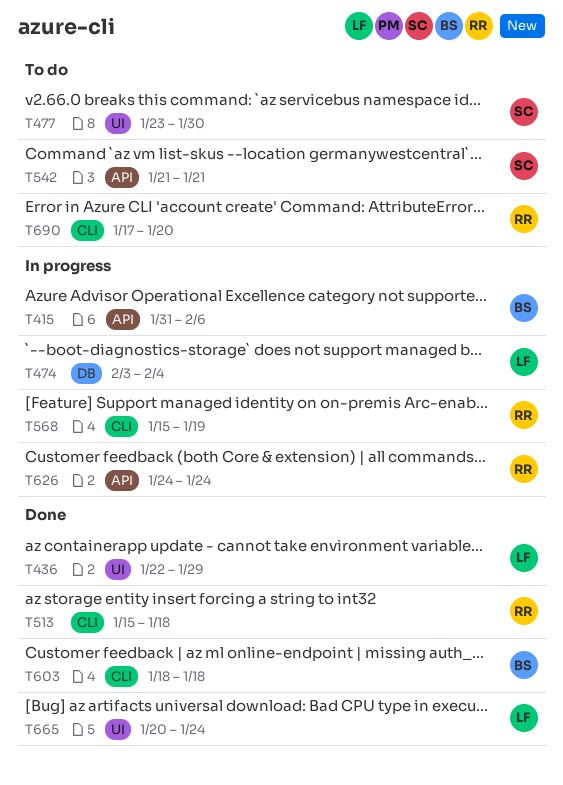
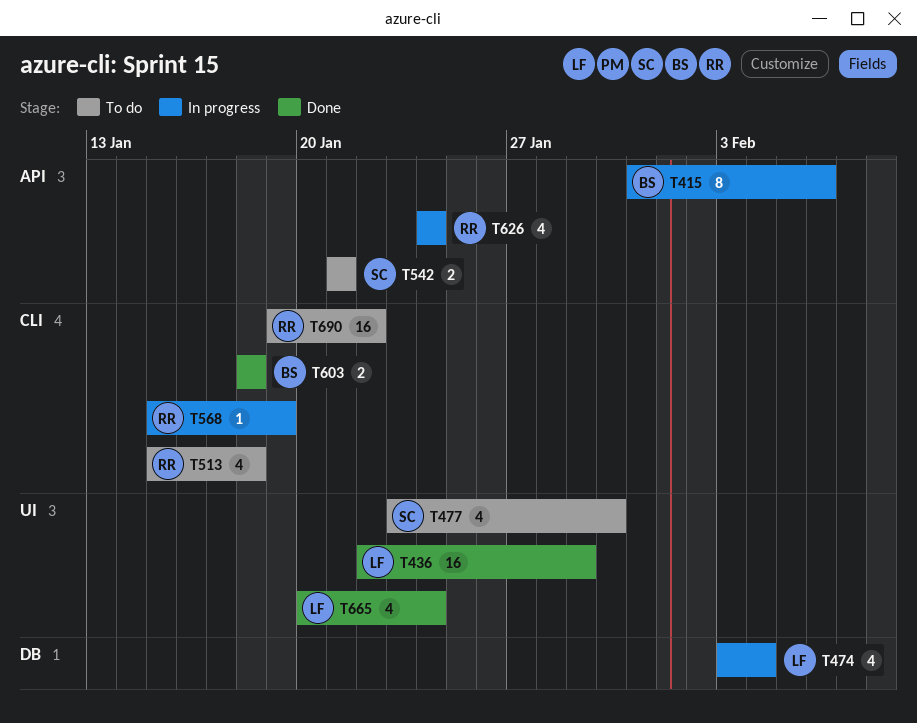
T513, status: Done -> To do
T690, start: Jan 17 -> Jan 19
T690, due: Jan 20 -> Jan 22

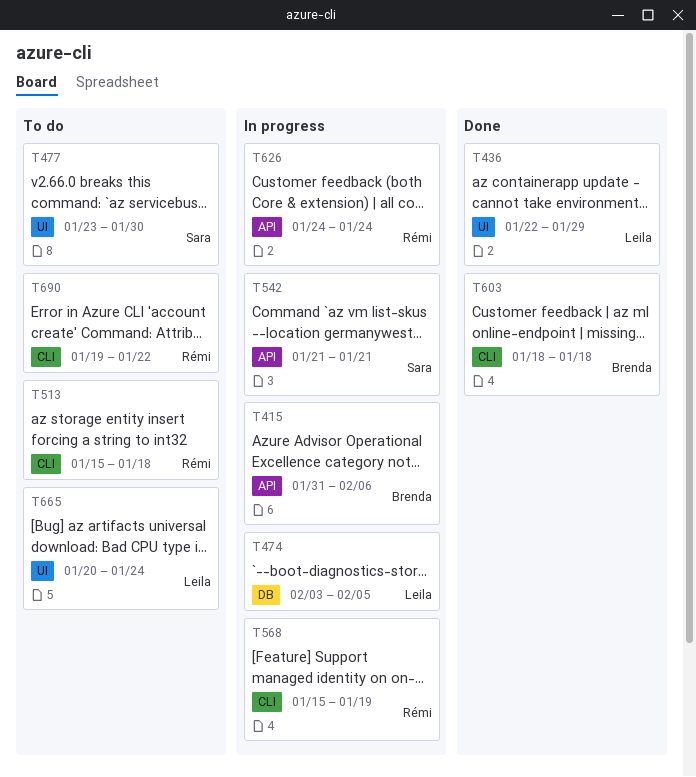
T474, due: Feb 4 -> Feb 5
T542, status: To do -> In progress
T665, status: Done -> To do

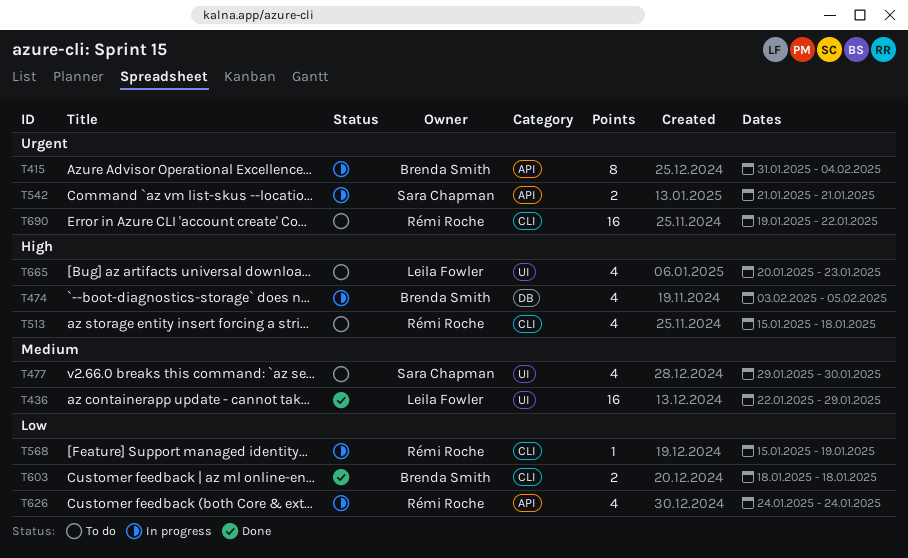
T415, due: Feb 6 -> Feb 4
T474, owner: Leila Fowler -> Brenda Smith
T477, start: Jan 23 -> Jan 29
T665, due: Jan 24 -> Jan 23

